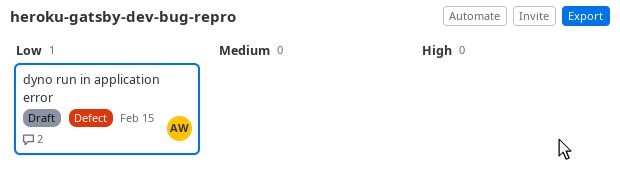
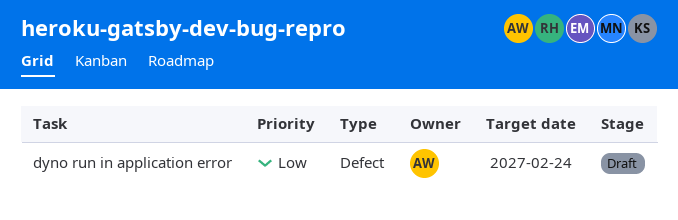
dyno run in application error, due: Feb 15 -> Feb 24

